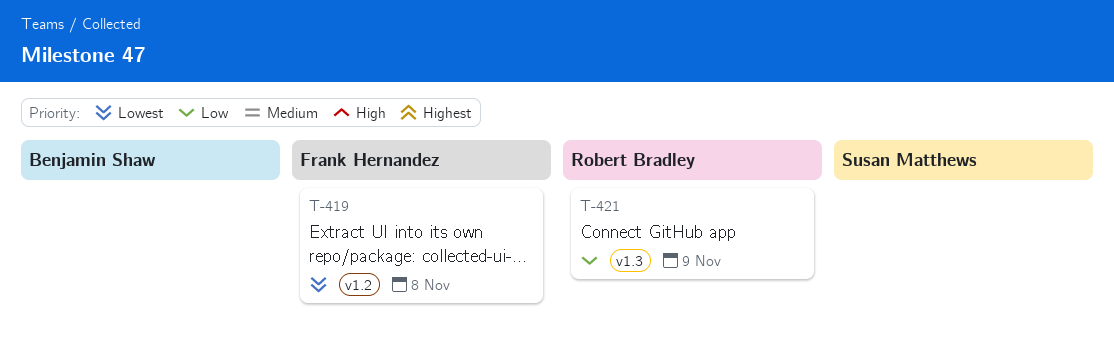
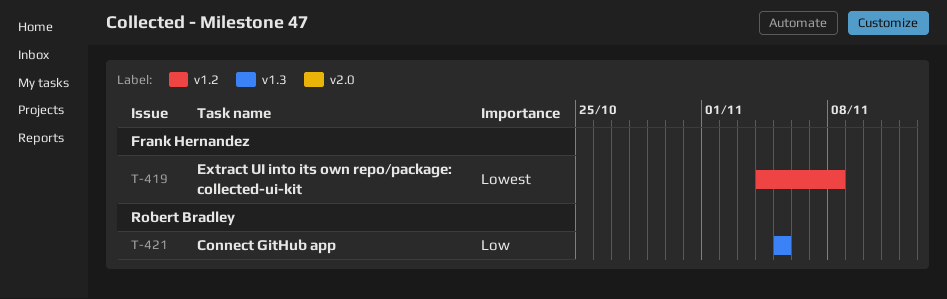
T-421, due: Nov 9 -> Nov 5

